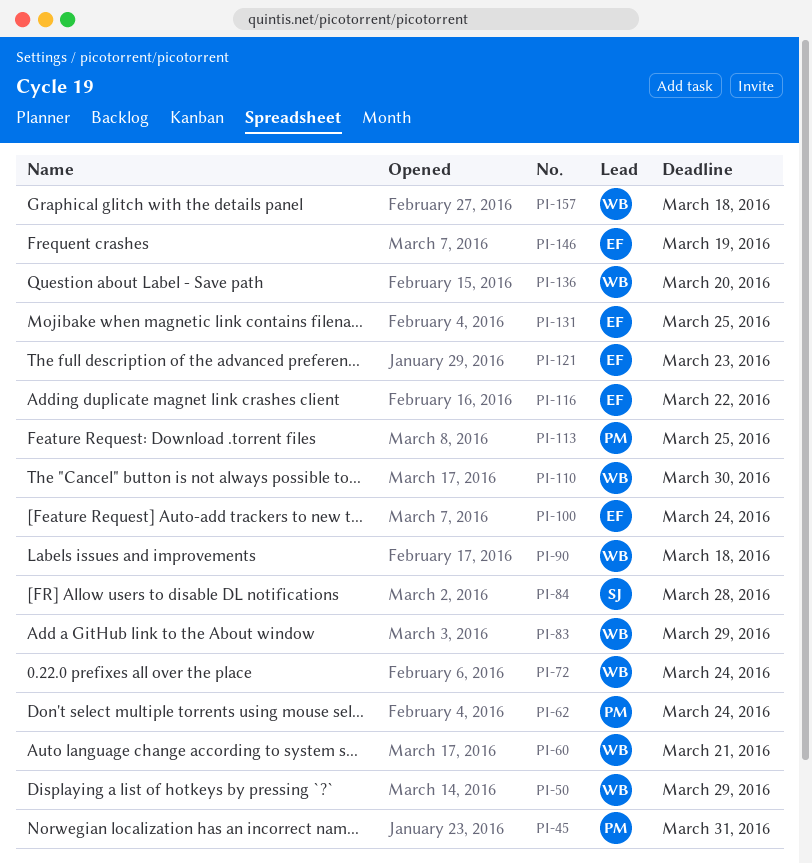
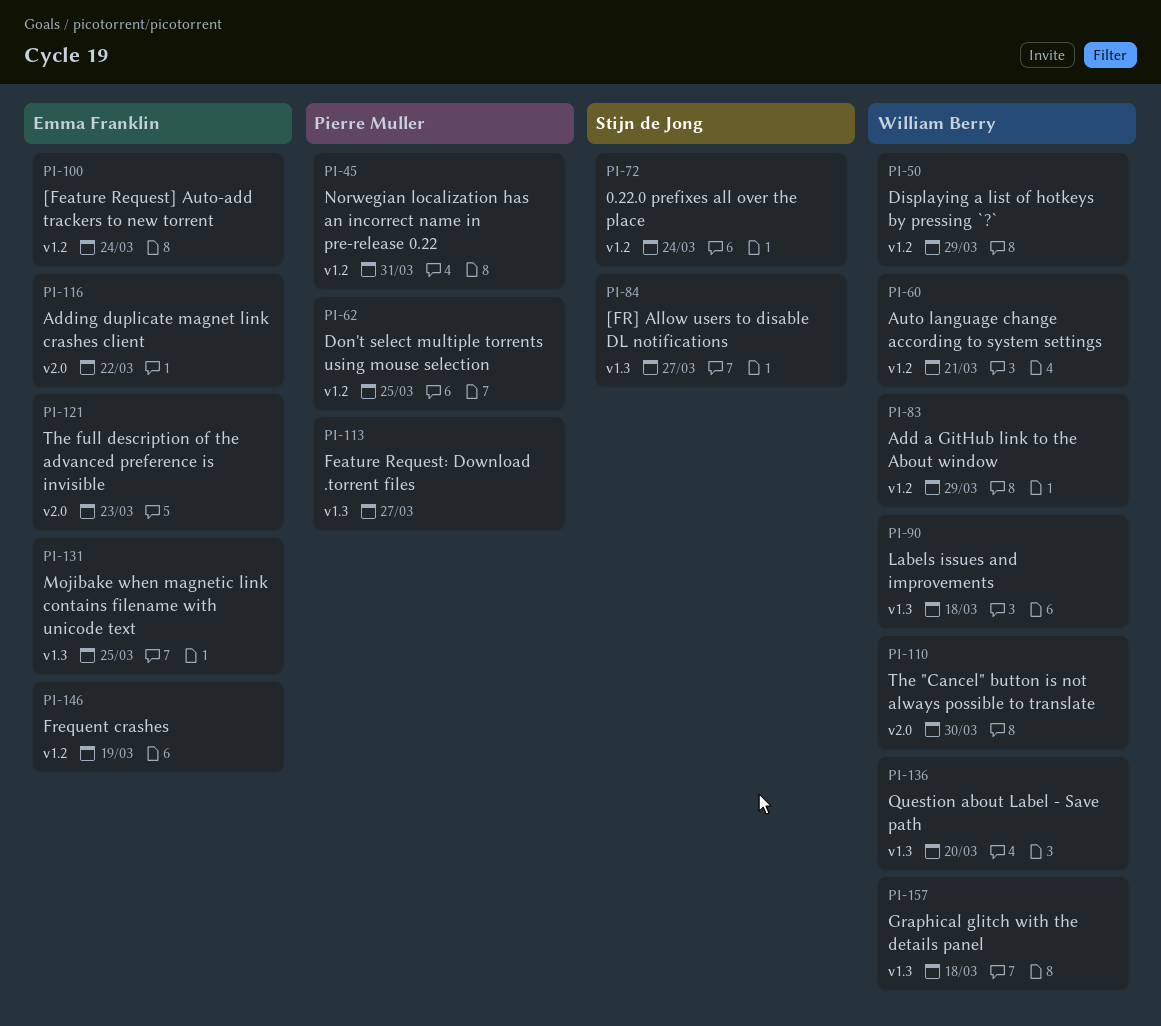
PI-62, due: Mar 24 -> Mar 25
PI-72, owner: William Berry -> Stijn de Jong
PI-84, due: Mar 28 -> Mar 27
PI-113, due: Mar 25 -> Mar 27

